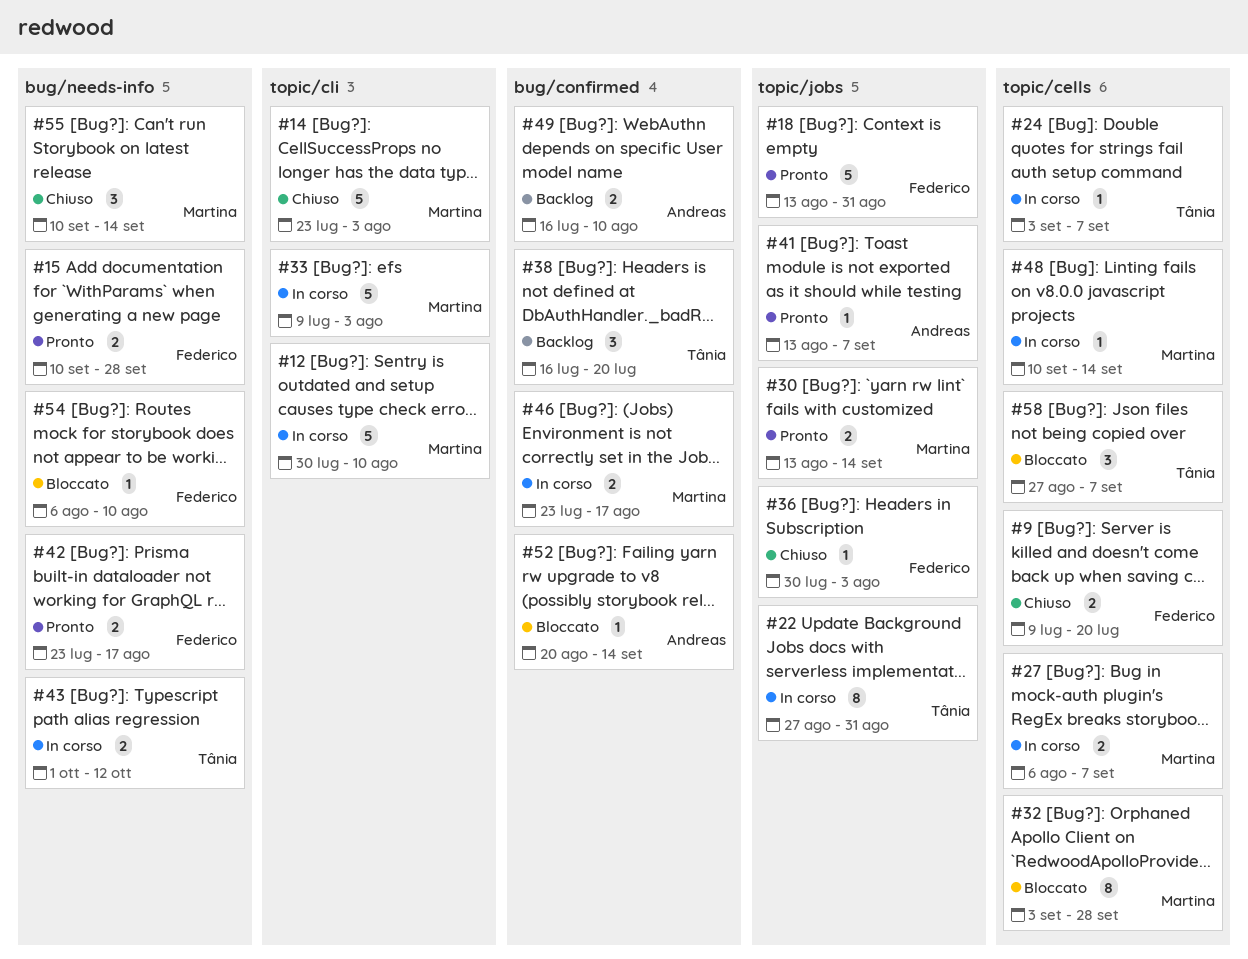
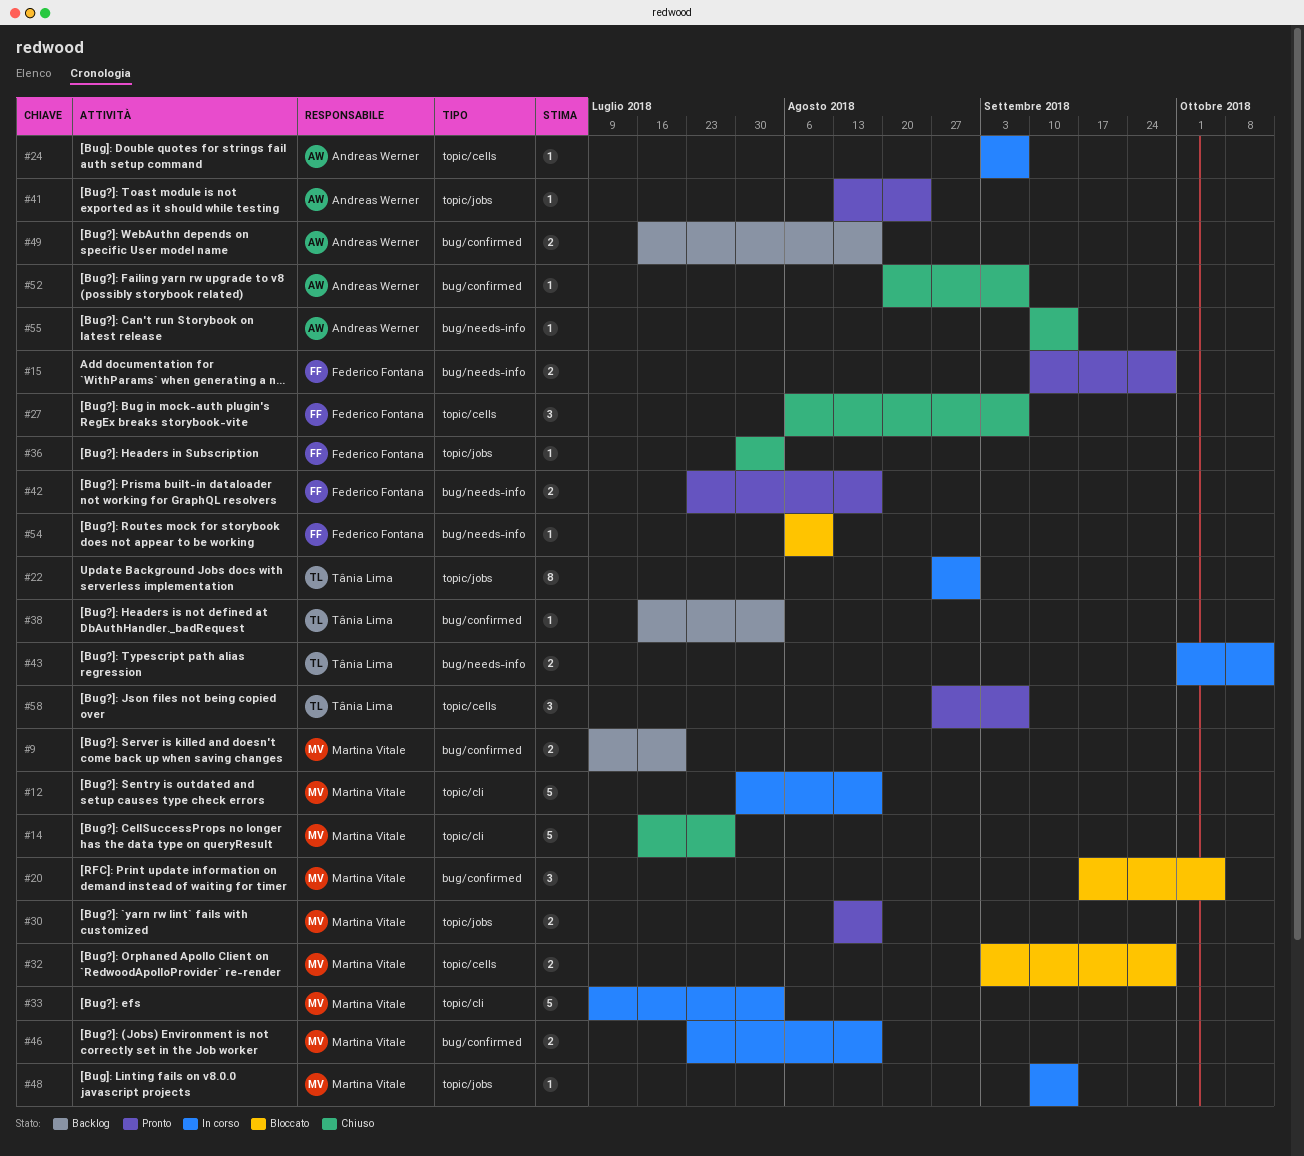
#9, status: Chiuso -> Backlog
#9, owner: Federico Fontana -> Martina Vitale
#9, label: topic/cells -> bug/confirmed
#12, due: Aug 10 -> Aug 17
#14, start: Jul 23 -> Jul 16
#14, due: Aug 3 -> Jul 27
#18: present -> none
#20: none -> present
#24, owner: Tânia Lima -> Andreas Werner
#27, status: In corso -> Chiuso
#27, owner: Martina Vitale -> Federico Fontana
#27, estimate: 2 -> 3
#30, due: Sep 14 -> Aug 17
#32, estimate: 8 -> 2
#38, estimate: 3 -> 1
#38, due: Jul 20 -> Aug 3
#41, due: Sep 7 -> Aug 24
#48, label: topic/cells -> topic/jobs
#49, due: Aug 10 -> Aug 17
#52, status: Bloccato -> Chiuso
#52, due: Sep 14 -> Sep 7
#55, owner: Martina Vitale -> Andreas Werner
#55, estimate: 3 -> 1
#58, status: Bloccato -> Pronto

